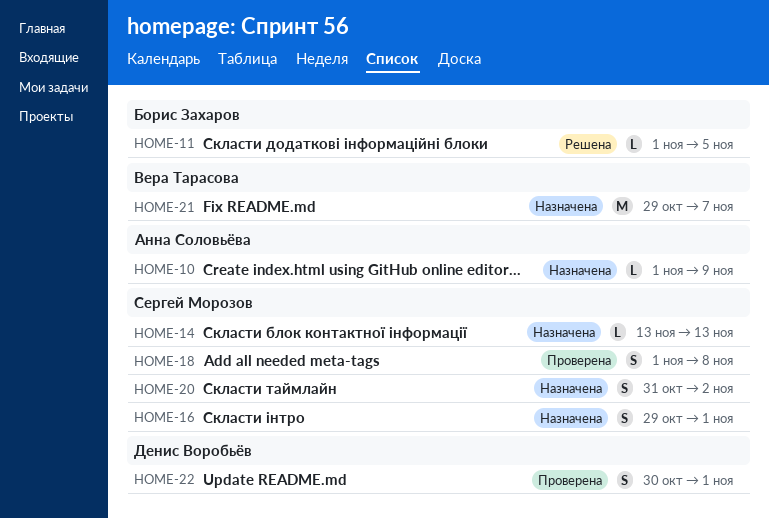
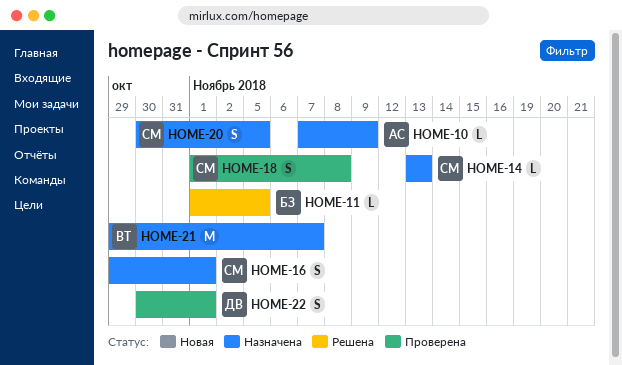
HOME-10, start: Nov 1 -> Nov 7
HOME-20, start: Oct 31 -> Oct 30
HOME-20, due: Nov 2 -> Nov 5

